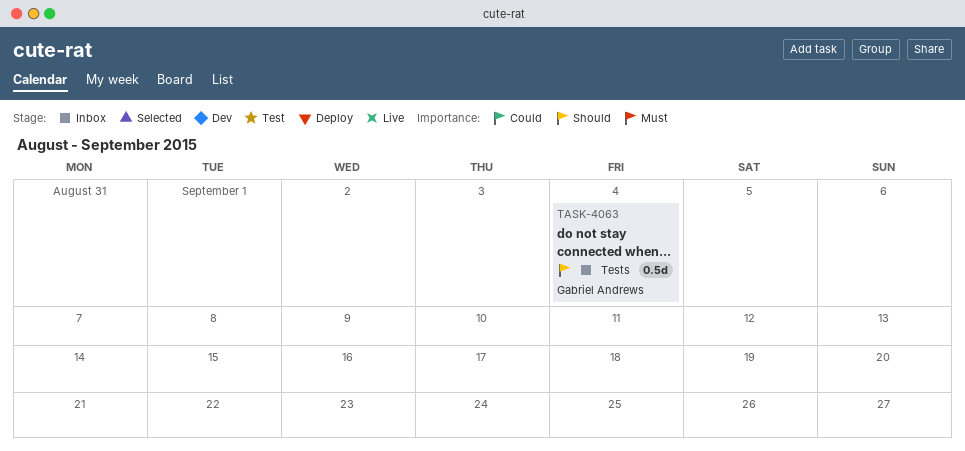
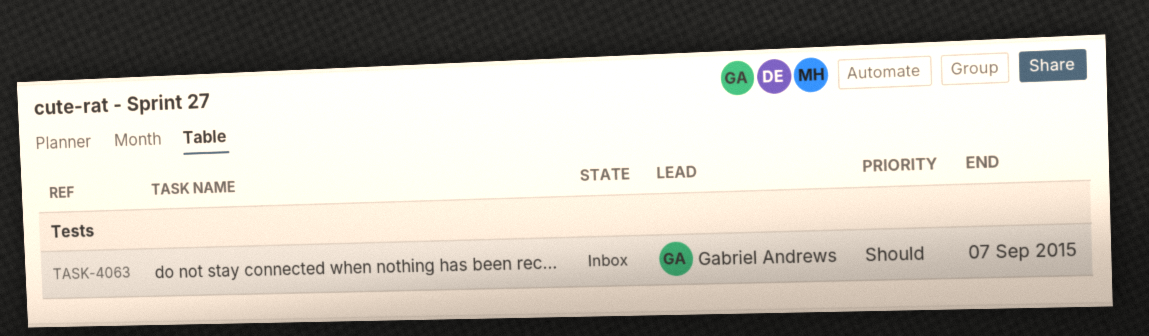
TASK-4063, due: Sep 4 -> Sep 7

